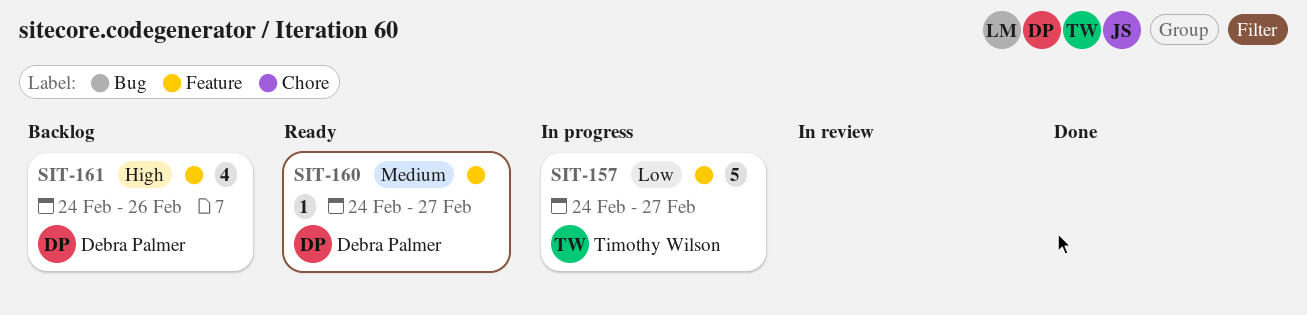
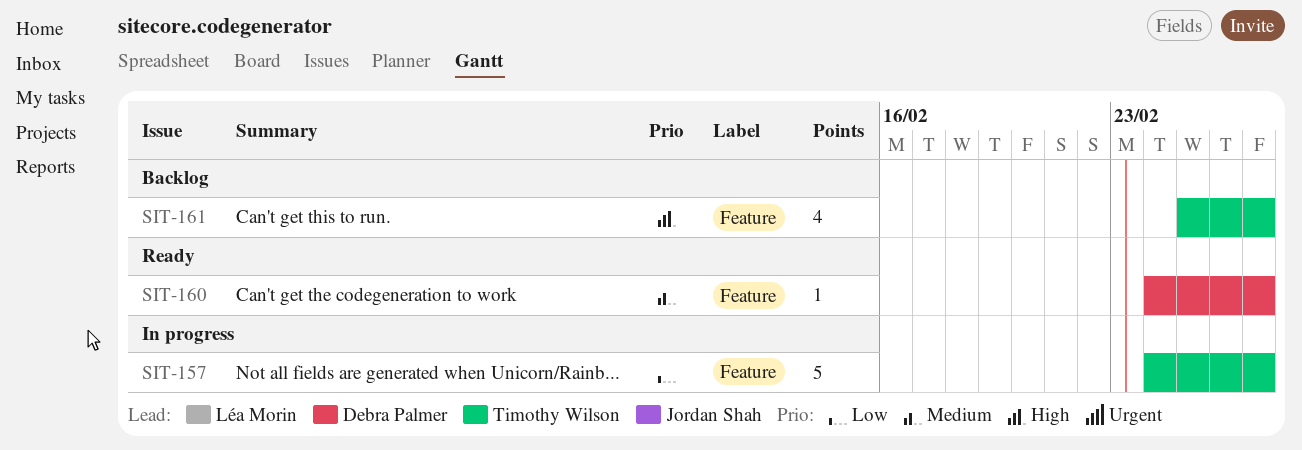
SIT-161, owner: Debra Palmer -> Timothy Wilson
SIT-161, start: Feb 24 -> Feb 25
SIT-161, due: Feb 26 -> Feb 27

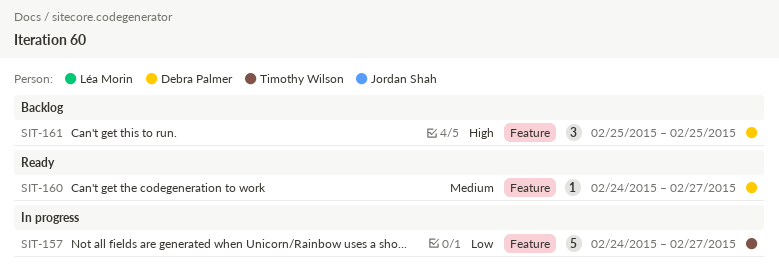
SIT-161, owner: Timothy Wilson -> Debra Palmer
SIT-161, estimate: 4 -> 3
SIT-161, due: Feb 27 -> Feb 25

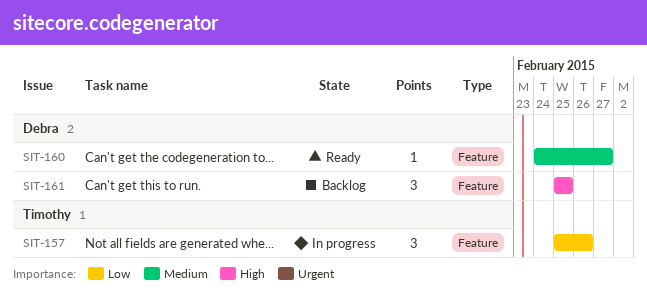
SIT-157, estimate: 5 -> 3
SIT-157, start: Feb 24 -> Feb 25
SIT-157, due: Feb 27 -> Feb 26

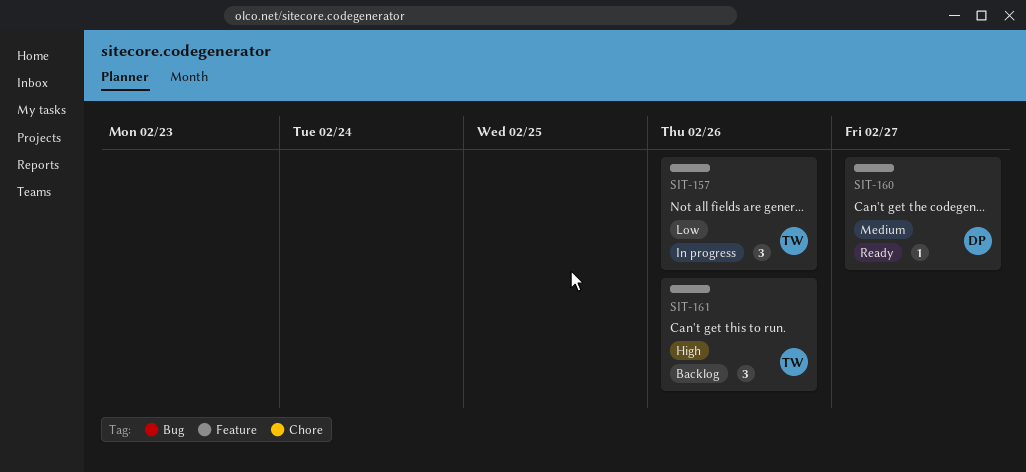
SIT-161, owner: Debra -> Timothy
SIT-161, due: Feb 25 -> Feb 26

